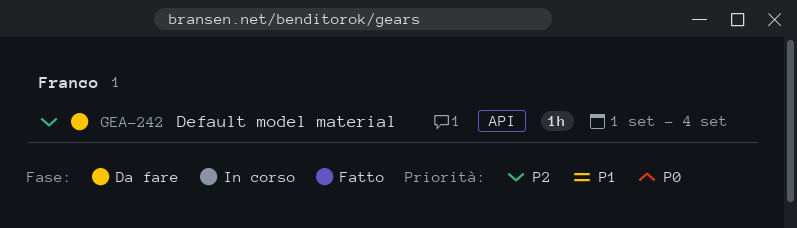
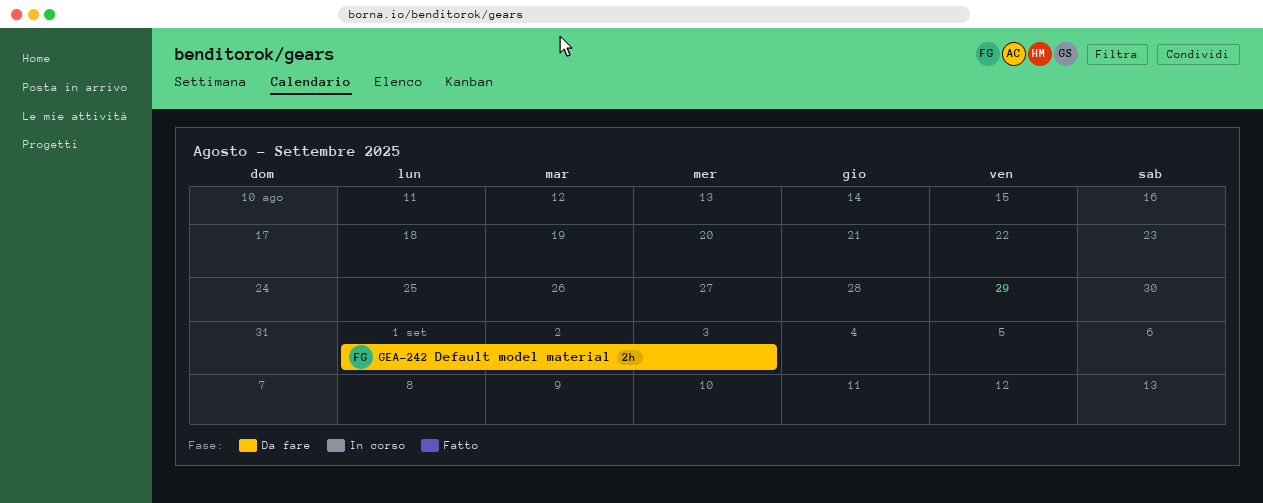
GEA-242, estimate: 1h -> 2h
GEA-242, due: Sep 4 -> Sep 3

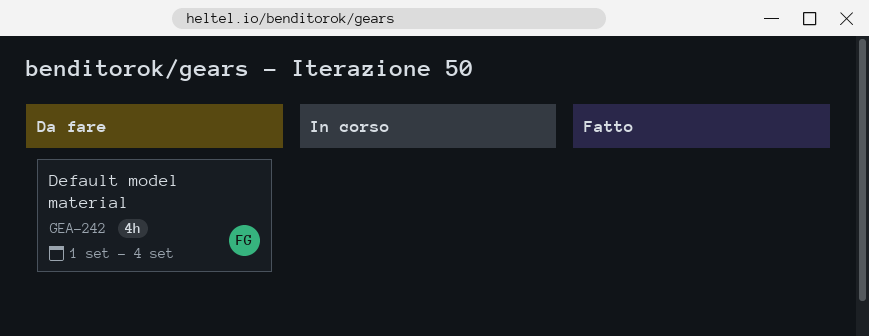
GEA-242, estimate: 2h -> 4h
GEA-242, due: Sep 3 -> Sep 4

